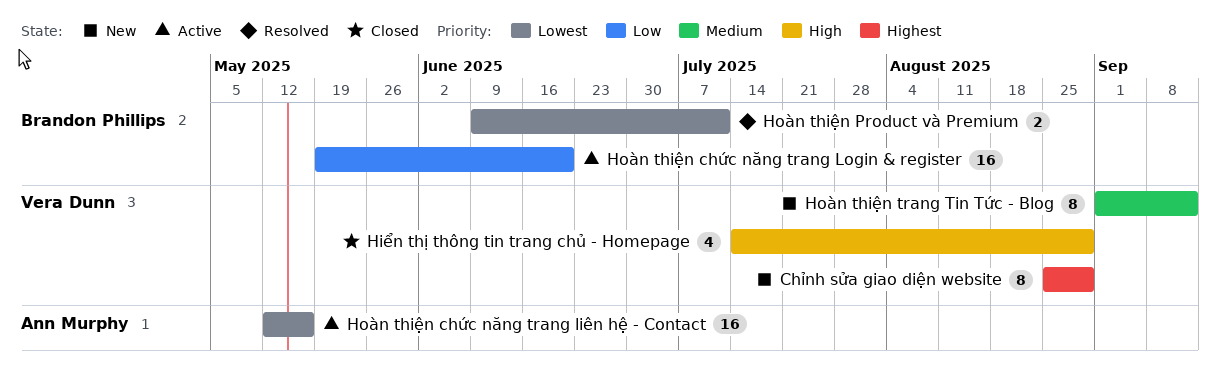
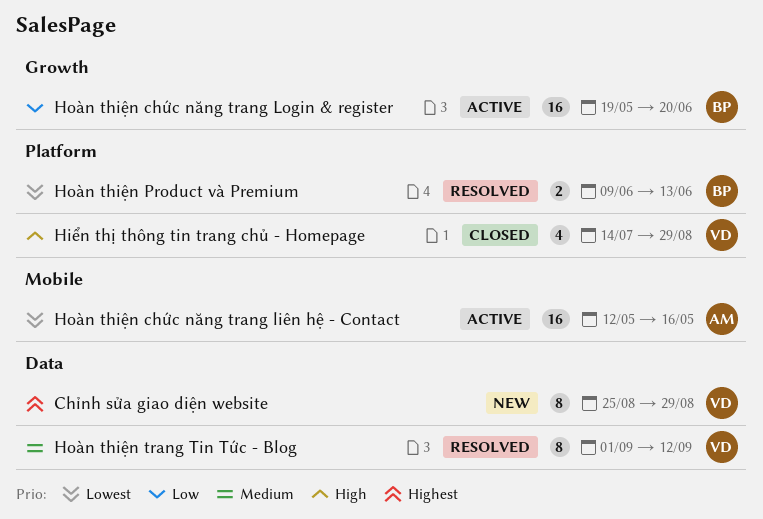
Hoàn thiện Product và Premium, due: Jul 11 -> Jun 13
Hoàn thiện trang Tin Tức - Blog, status: New -> Resolved

